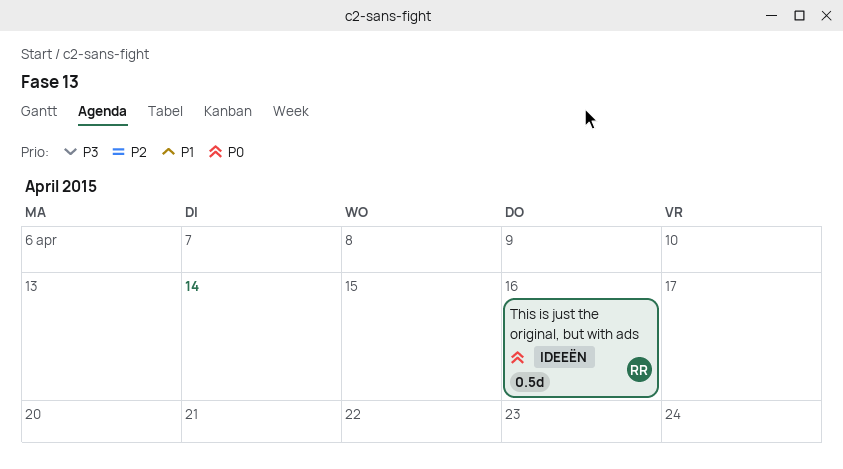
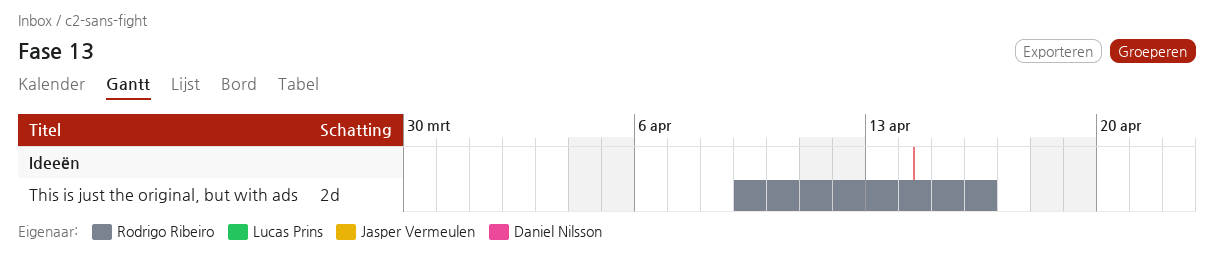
This is just the original, but with ads, estimate: 0.5d -> 2d

